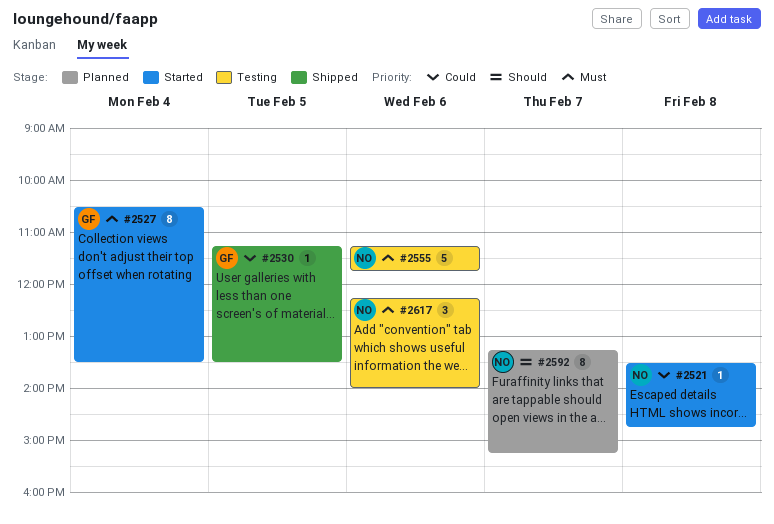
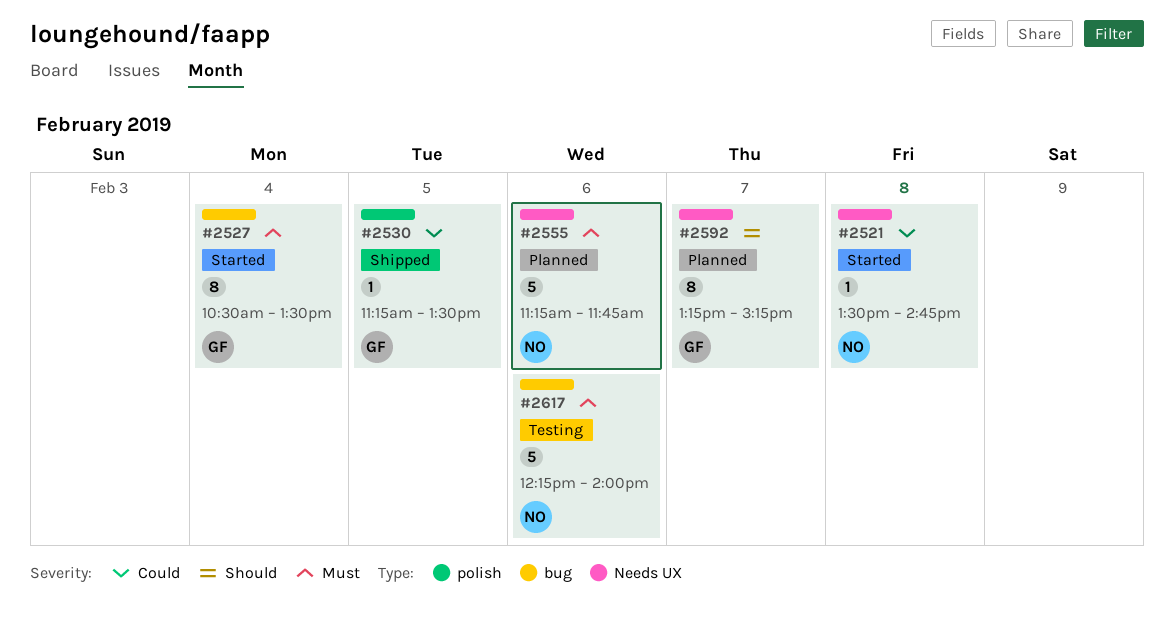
#2555, status: Testing -> Planned
#2592, owner: NO -> GF
#2617, estimate: 3 -> 5

